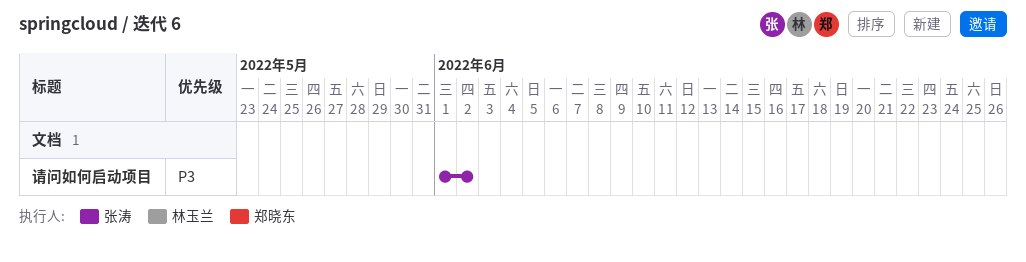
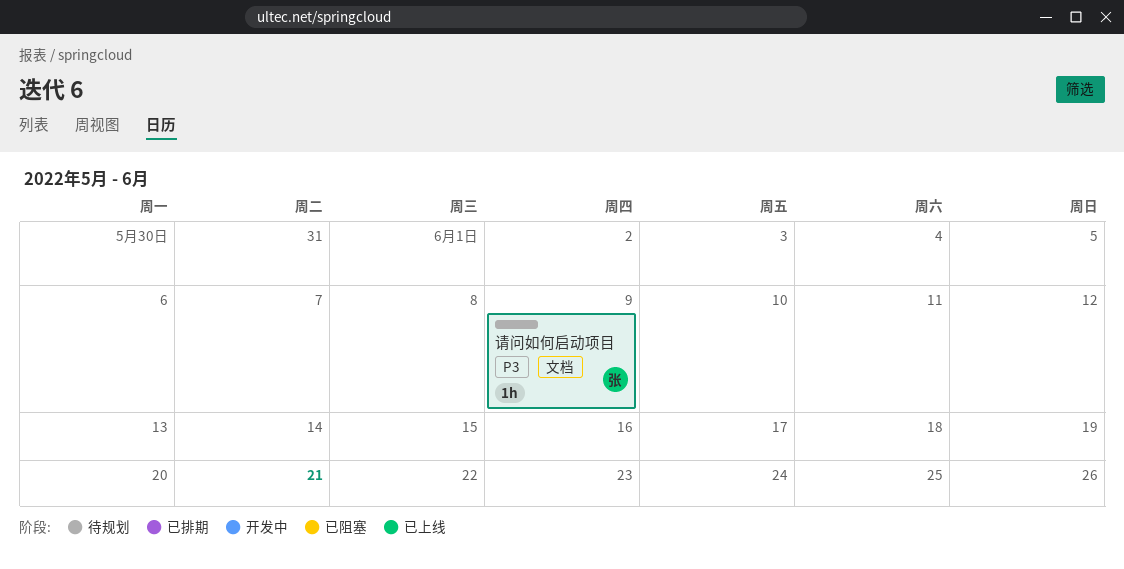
请问如何启动项目, due: Jun 2 -> Jun 9

